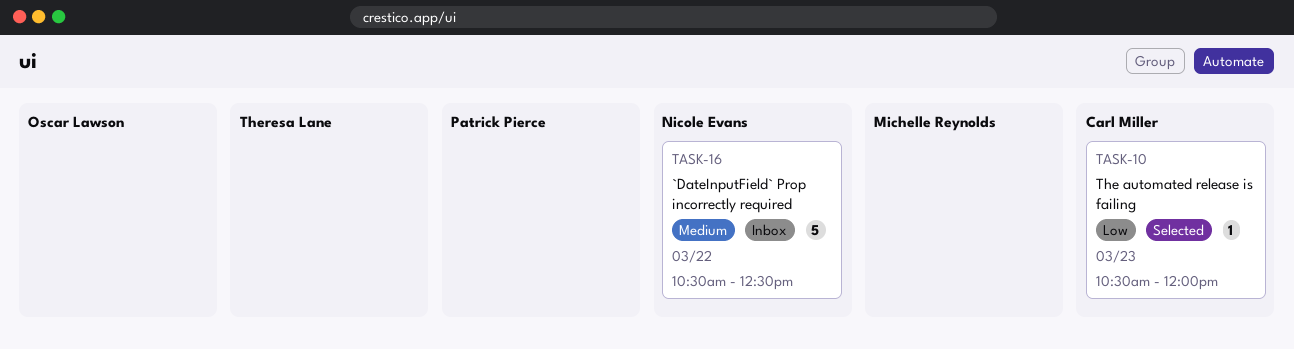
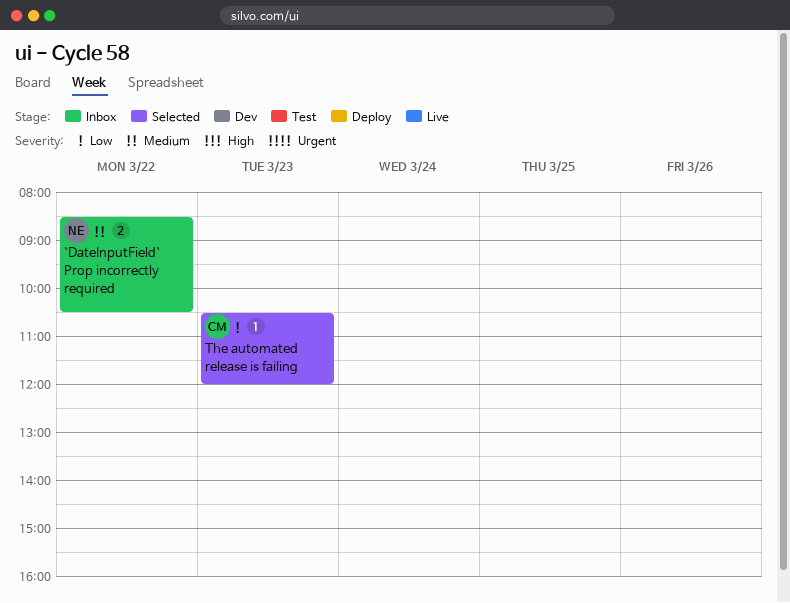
`DateInputField` Prop incorrectly required, estimate: 5 -> 2
`DateInputField` Prop incorrectly required, begins: 10:30 -> 08:30
`DateInputField` Prop incorrectly required, ends: 12:30 -> 10:30

